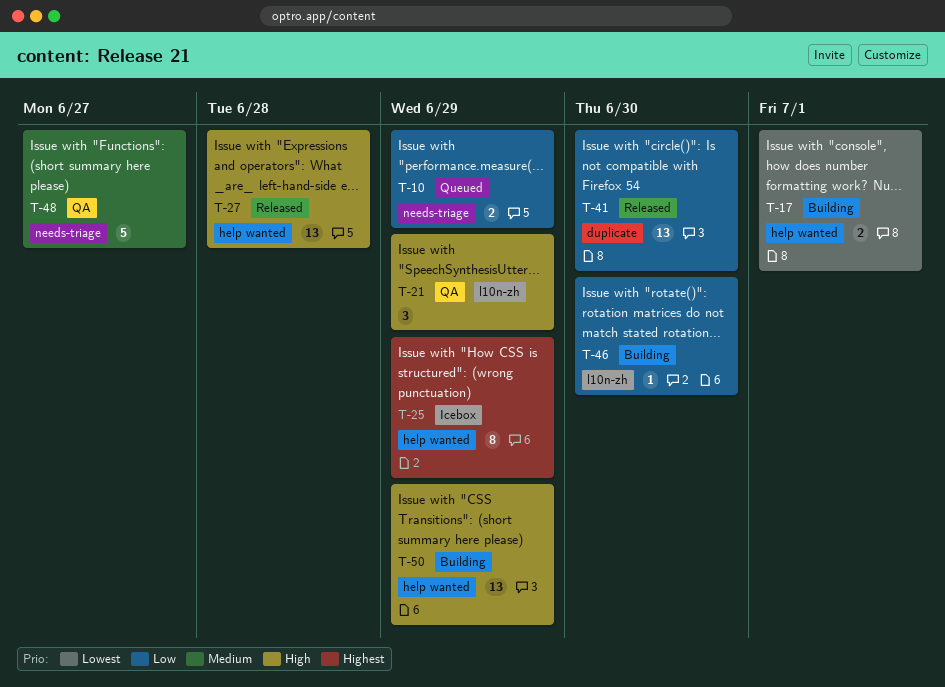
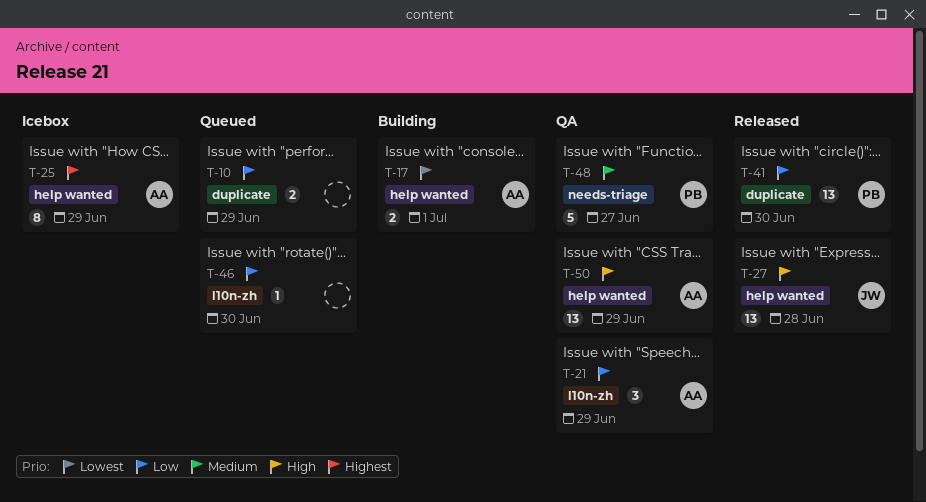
T-10, label: needs-triage -> duplicate
T-21, priority: High -> Low
T-46, status: Building -> Queued
T-50, status: Building -> QA

